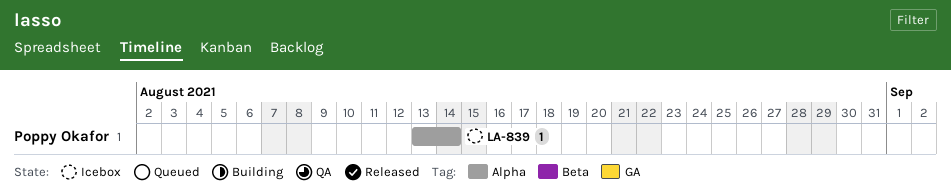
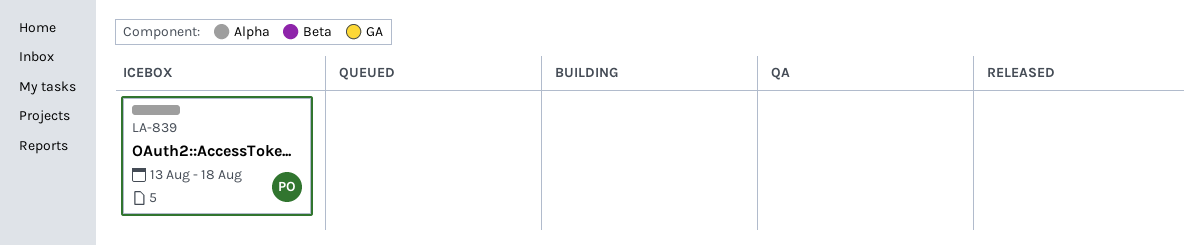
LA-839, due: Aug 14 -> Aug 18

